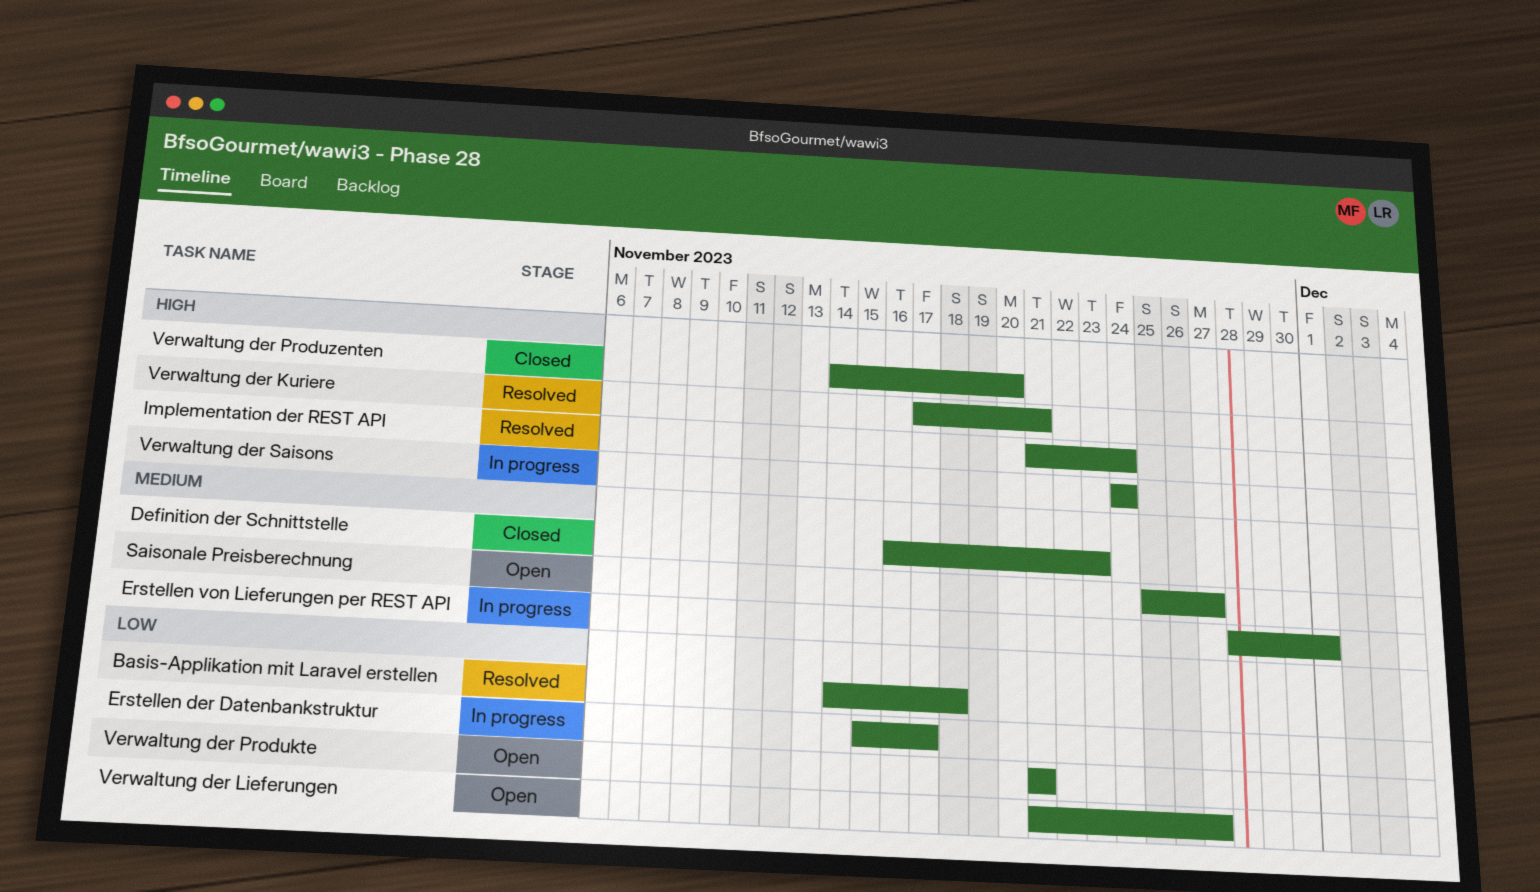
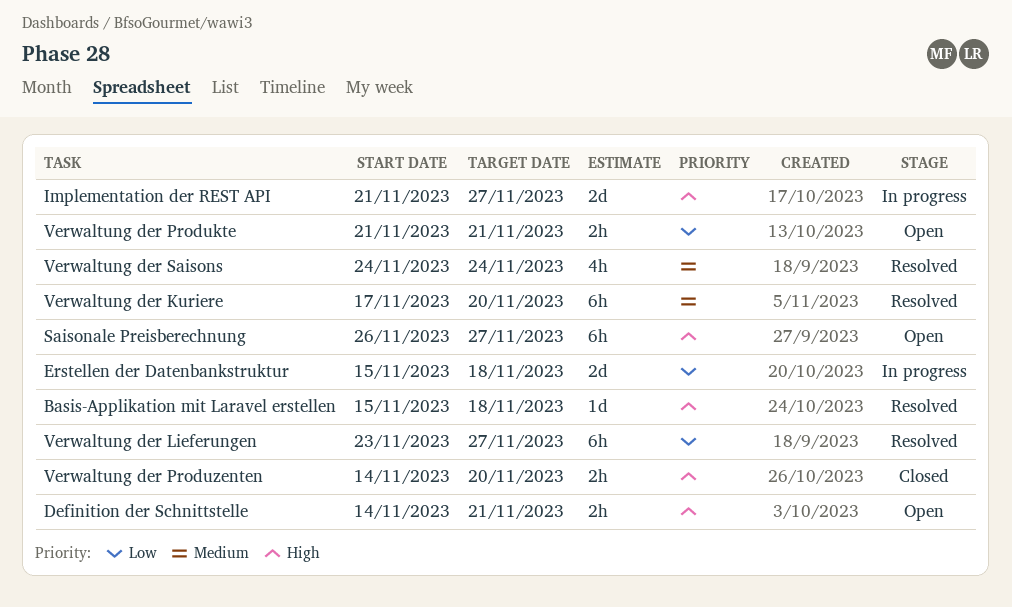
Basis-Applikation mit Laravel erstellen, priority: Low -> High
Basis-Applikation mit Laravel erstellen, start: Nov 14 -> Nov 15
Definition der Schnittstelle, status: Closed -> Open
Definition der Schnittstelle, priority: Medium -> High
Definition der Schnittstelle, start: Nov 16 -> Nov 14
Definition der Schnittstelle, due: Nov 23 -> Nov 21
Erstellen der Datenbankstruktur, due: Nov 17 -> Nov 18
Erstellen von Lieferungen per REST API: present -> none
Implementation der REST API, status: Resolved -> In progress
Implementation der REST API, due: Nov 24 -> Nov 27
Saisonale Preisberechnung, priority: Medium -> High
Saisonale Preisberechnung, start: Nov 25 -> Nov 26
Verwaltung der Kuriere, priority: High -> Medium
Verwaltung der Kuriere, due: Nov 21 -> Nov 20
Verwaltung der Lieferungen, status: Open -> Resolved
Verwaltung der Lieferungen, start: Nov 21 -> Nov 23
Verwaltung der Saisons, status: In progress -> Resolved
Verwaltung der Saisons, priority: High -> Medium

